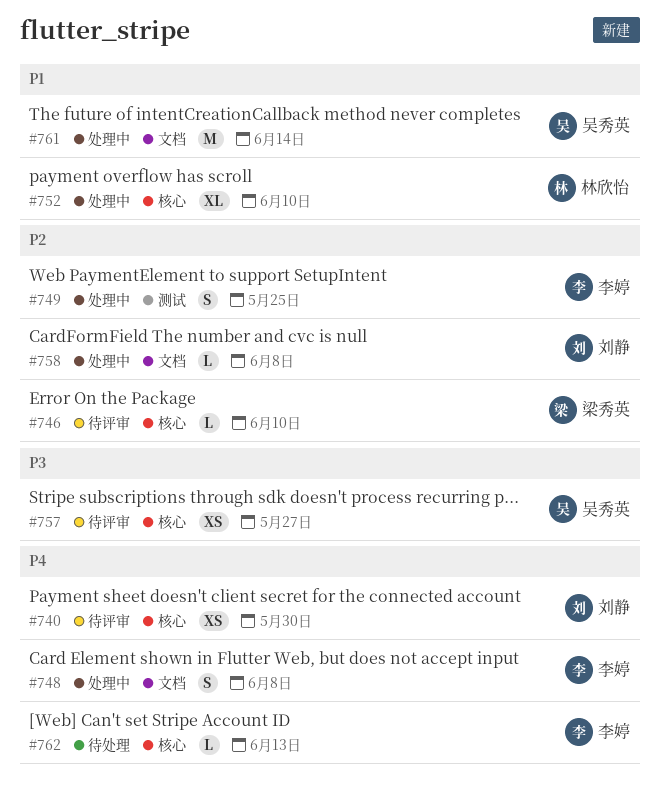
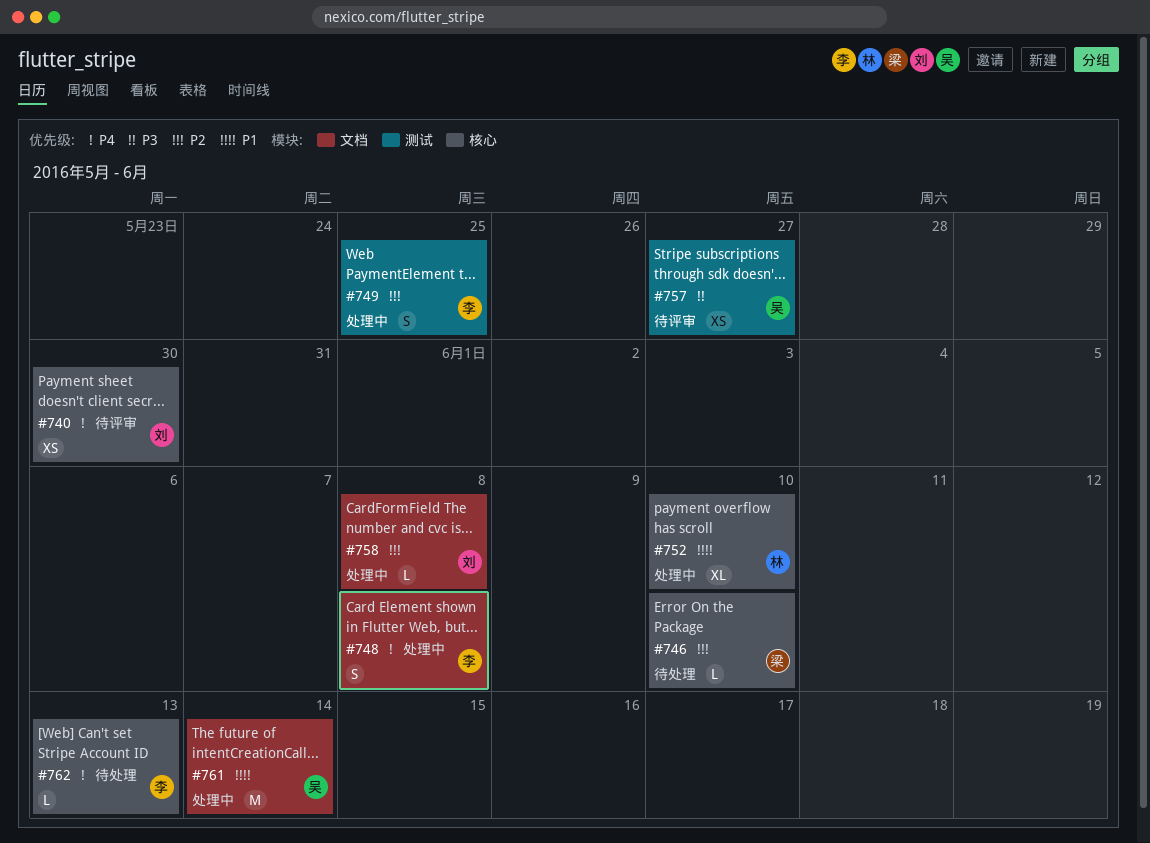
#746, status: 待评审 -> 待处理
#757, label: 核心 -> 测试

